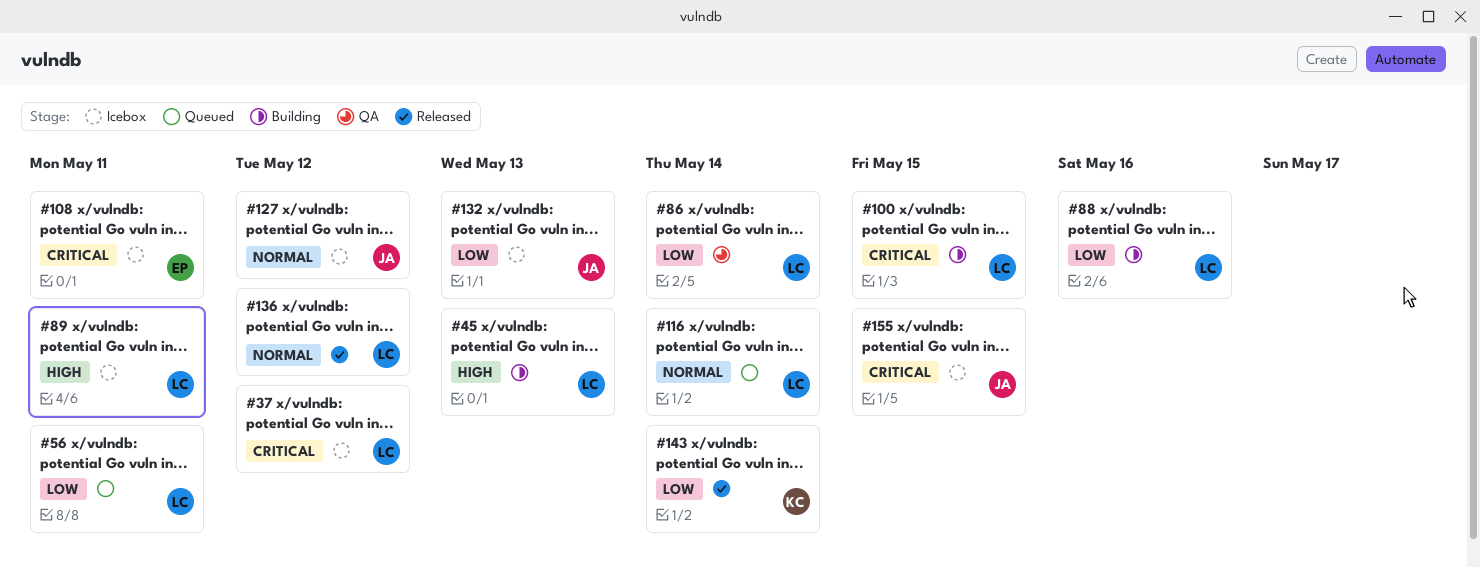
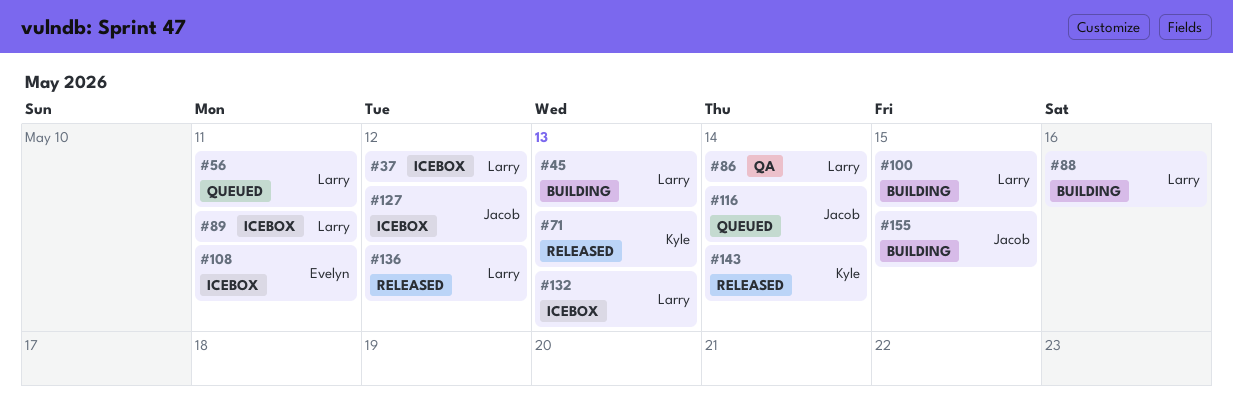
#71: none -> present
#116, owner: Larry -> Jacob
#132, owner: Jacob -> Larry
#155, status: Icebox -> Building

